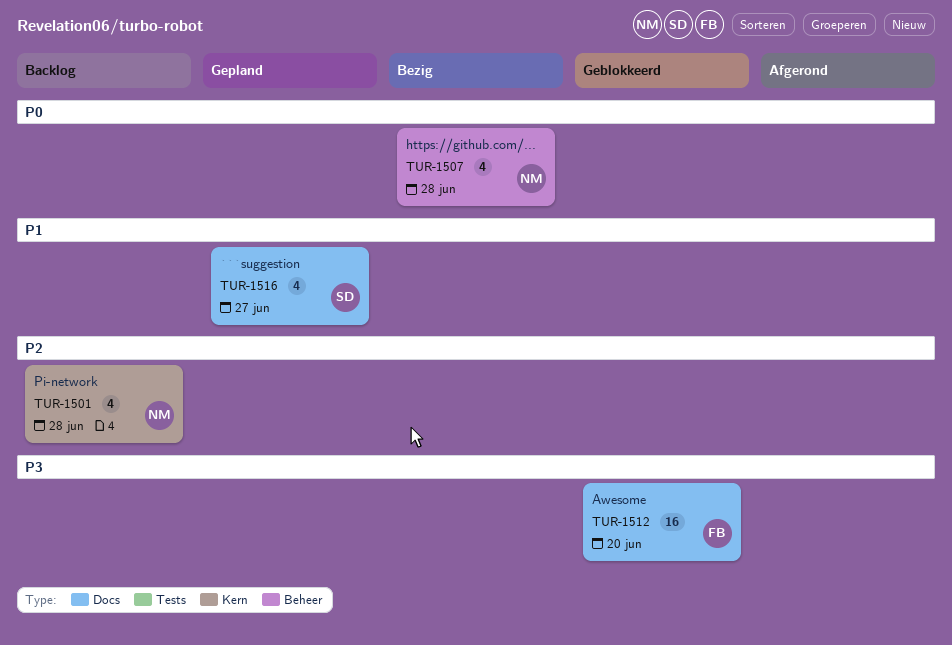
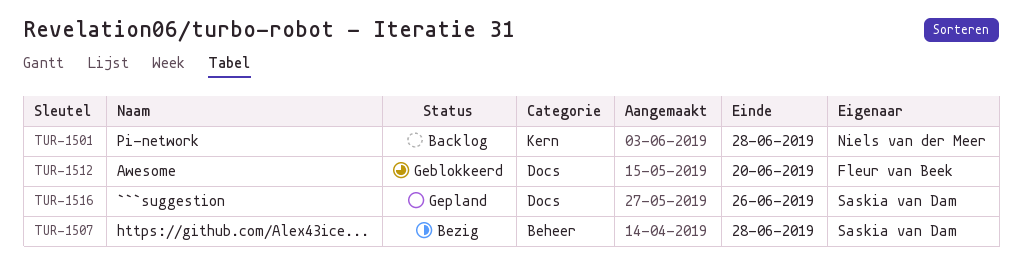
TUR-1507, owner: Niels van der Meer -> Saskia van Dam
TUR-1516, due: Jun 27 -> Jun 26

